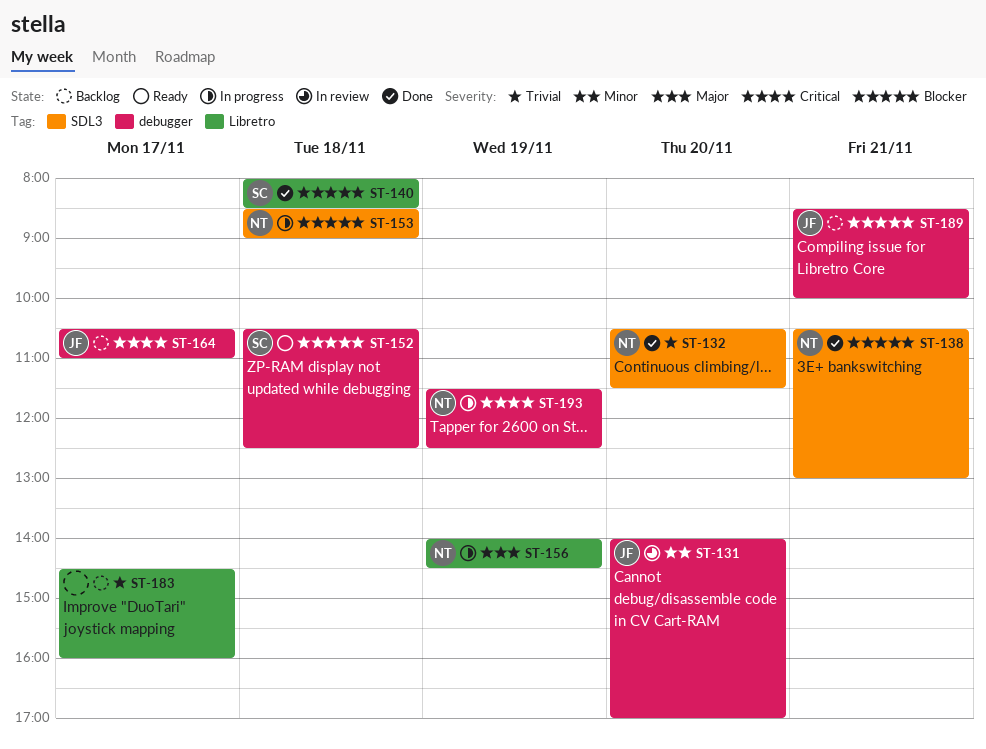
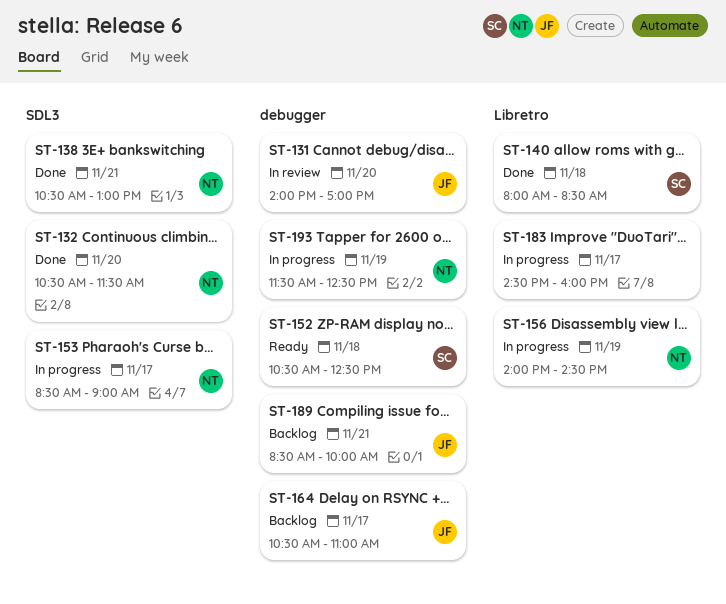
ST-153, day: Nov 18 -> Nov 17
ST-183, status: Backlog -> In progress

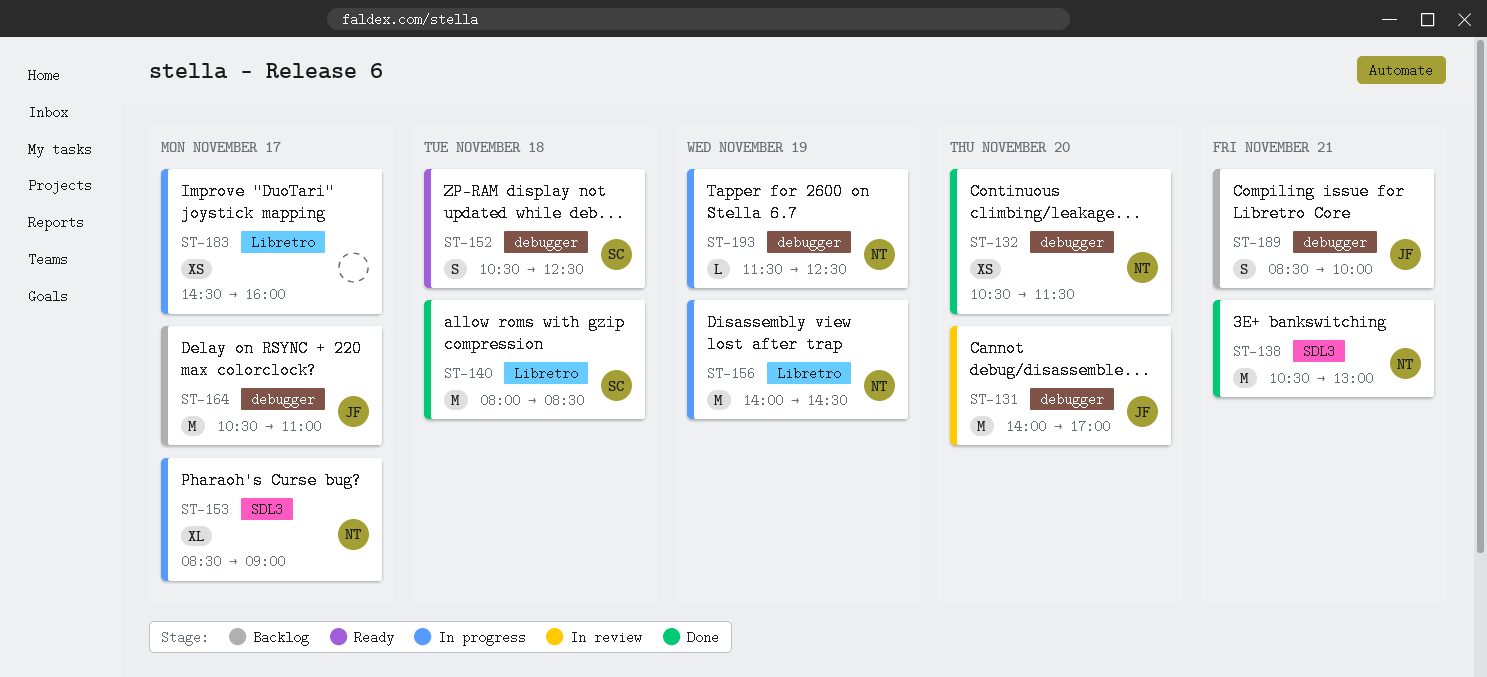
ST-132, label: SDL3 -> debugger

